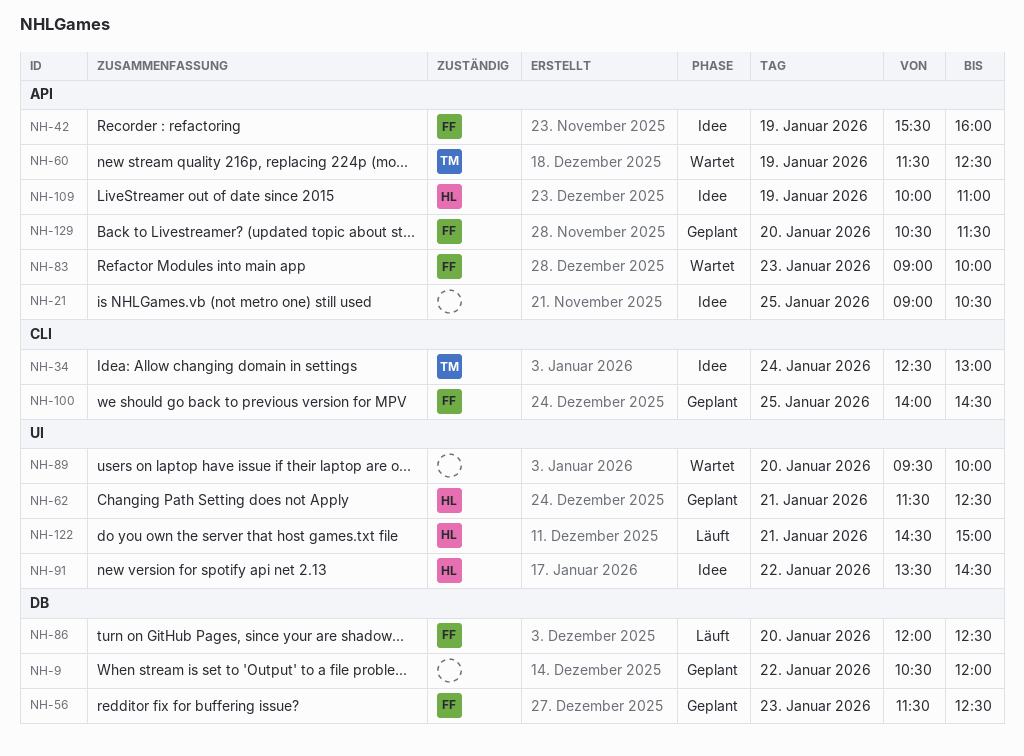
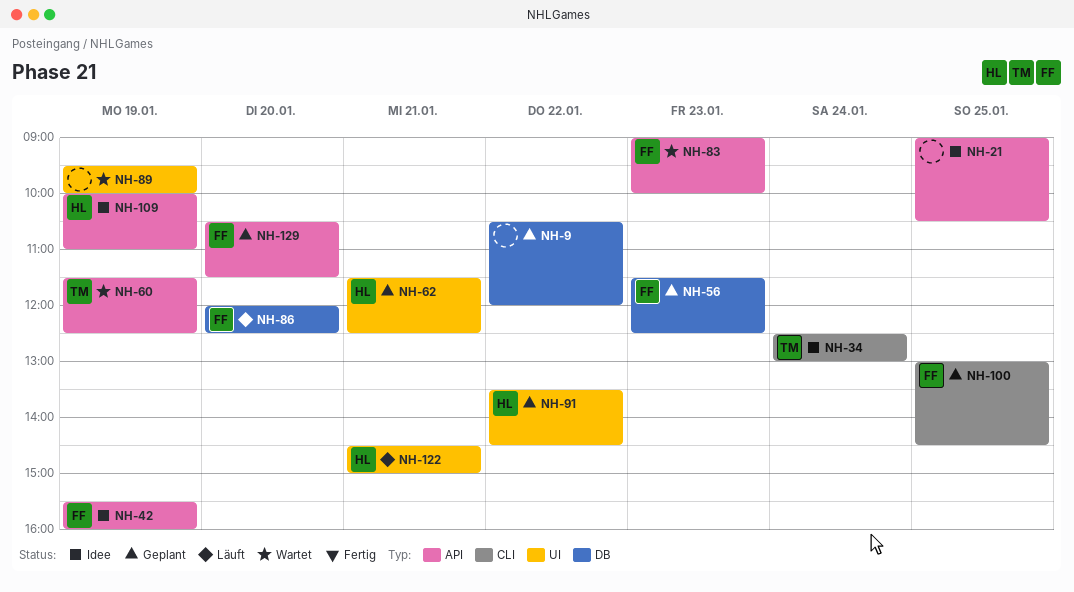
NH-89, day: Jan 20 -> Jan 19
NH-91, status: Idee -> Geplant
NH-100, begins: 14:00 -> 13:00

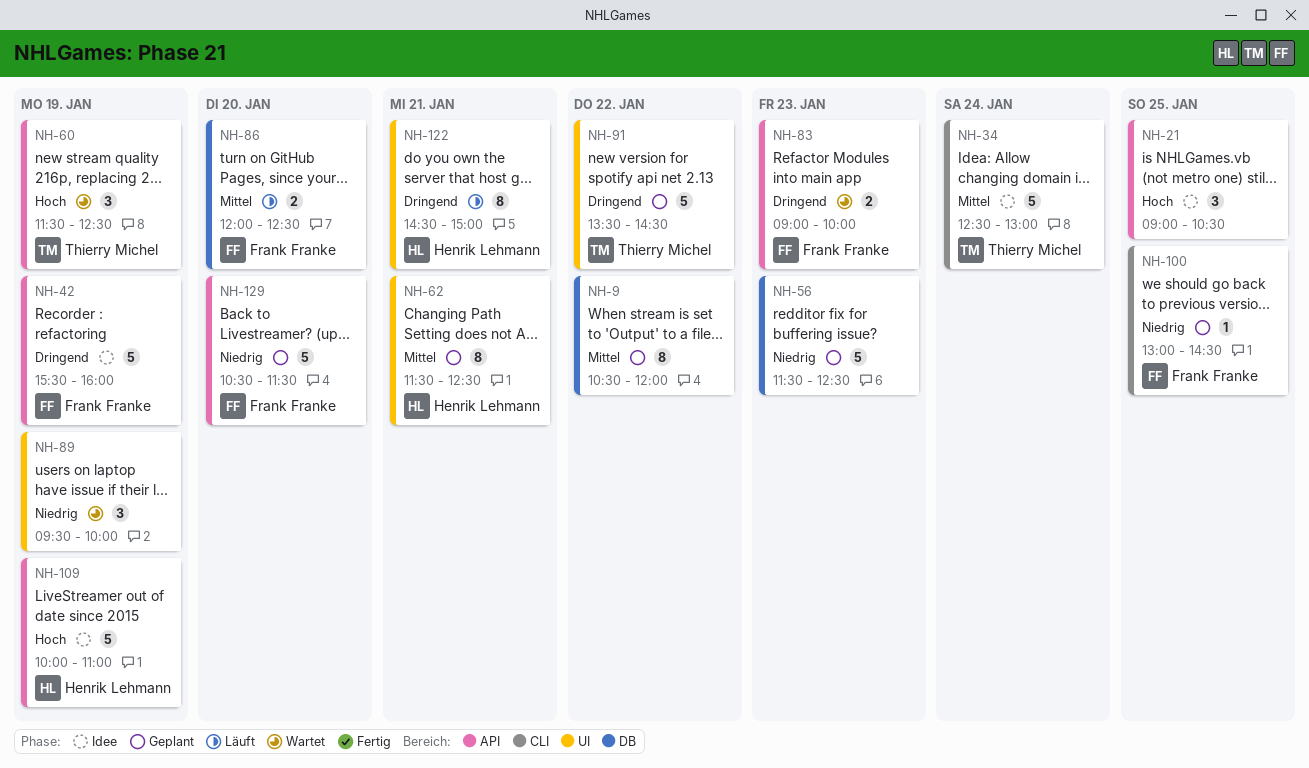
NH-56, owner: Frank Franke -> none
NH-91, owner: Henrik Lehmann -> Thierry Michel

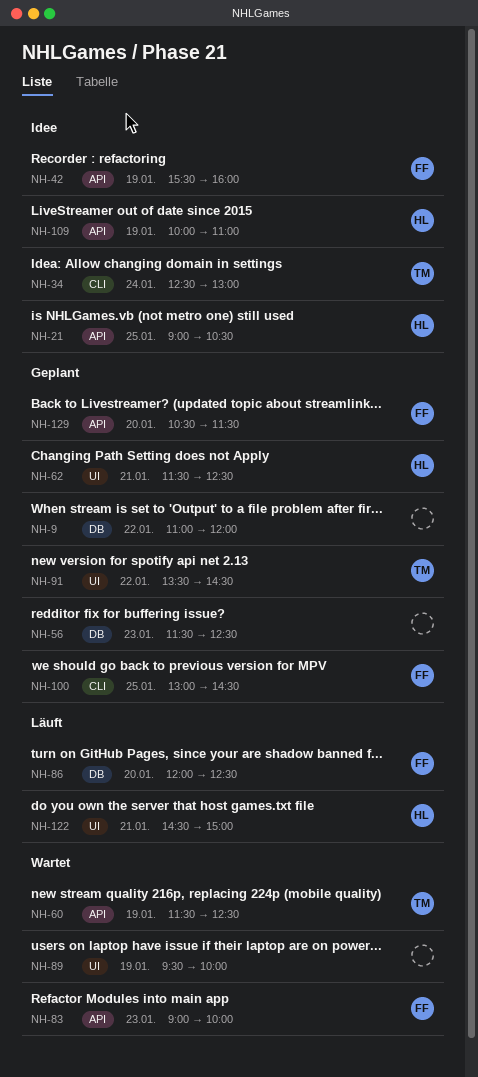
NH-9, begins: 10:30 -> 11:00
NH-21, owner: none -> Henrik Lehmann

